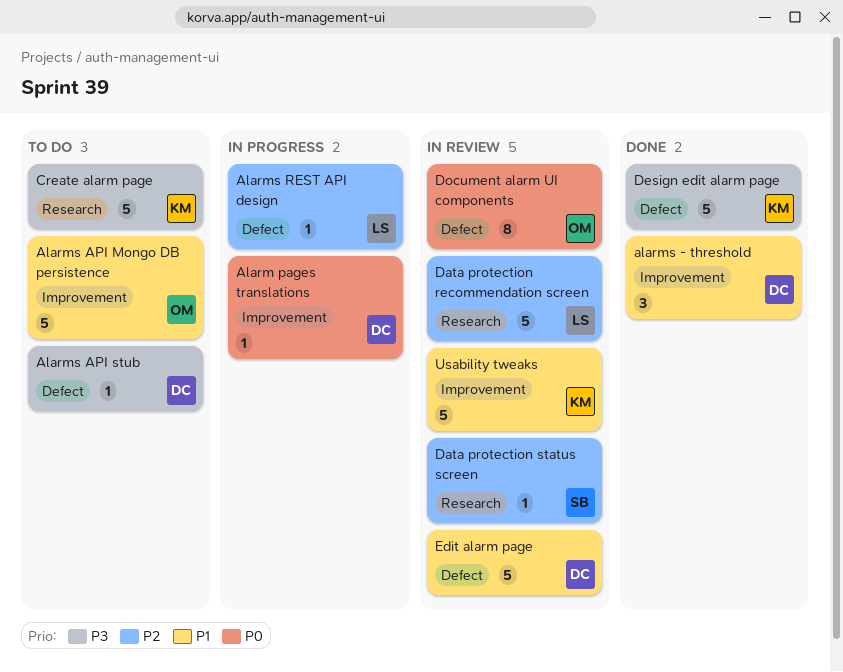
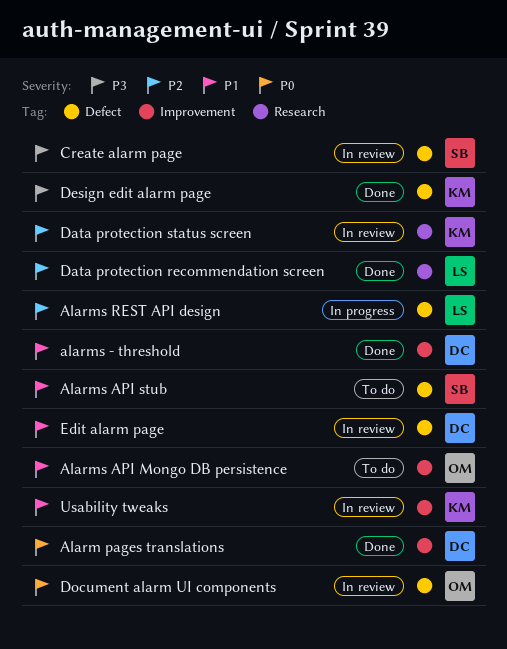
Alarm pages translations, status: In progress -> Done
Alarms API stub, owner: DC -> SB
Alarms API stub, priority: P3 -> P1
Create alarm page, status: To do -> In review
Create alarm page, owner: KM -> SB
Create alarm page, label: Research -> Defect
Data protection recommendation screen, status: In review -> Done
Data protection status screen, owner: SB -> KM

